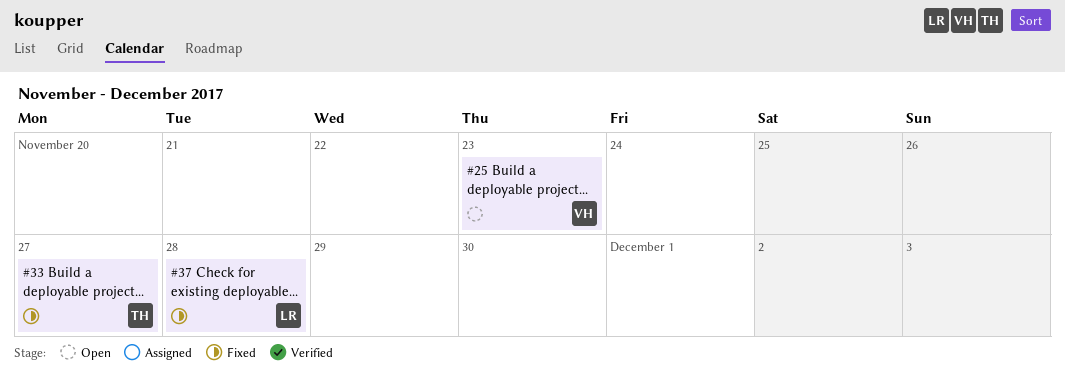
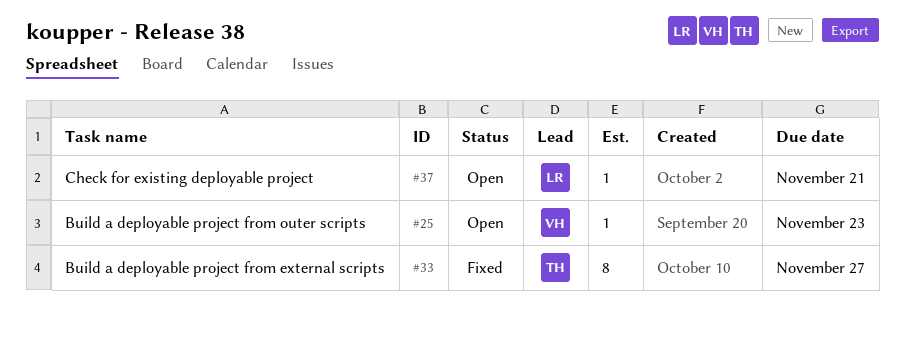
#37, status: Fixed -> Open
#37, due: Nov 28 -> Nov 21

